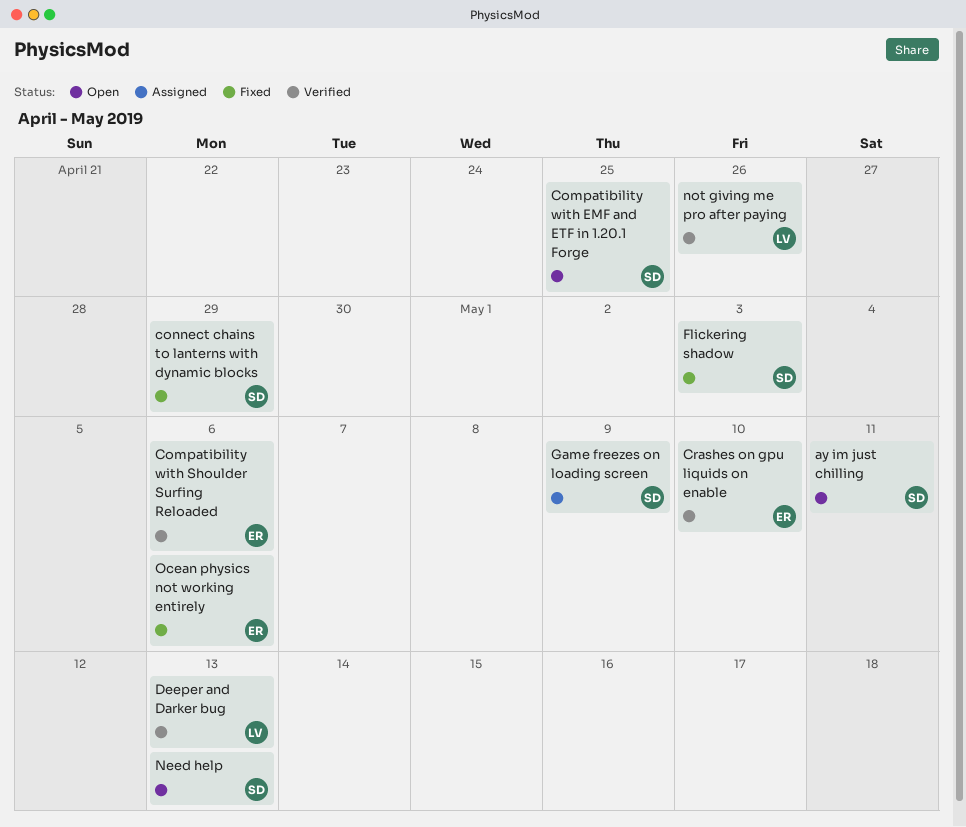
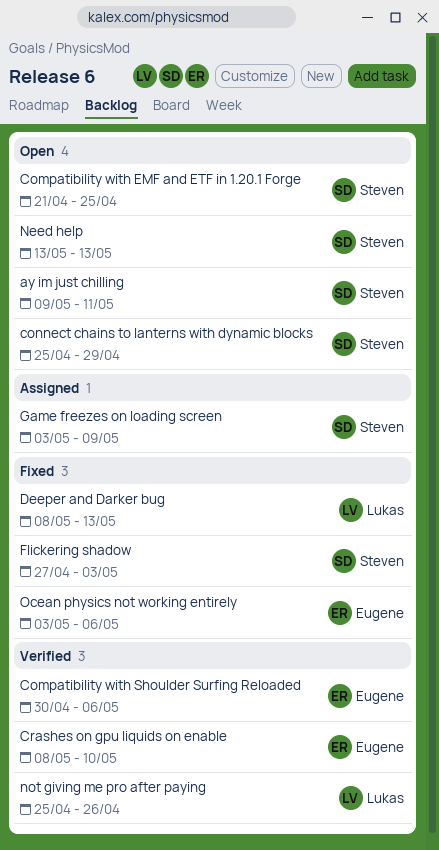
connect chains to lanterns with dynamic blocks, status: Fixed -> Open
Deeper and Darker bug, status: Verified -> Fixed

